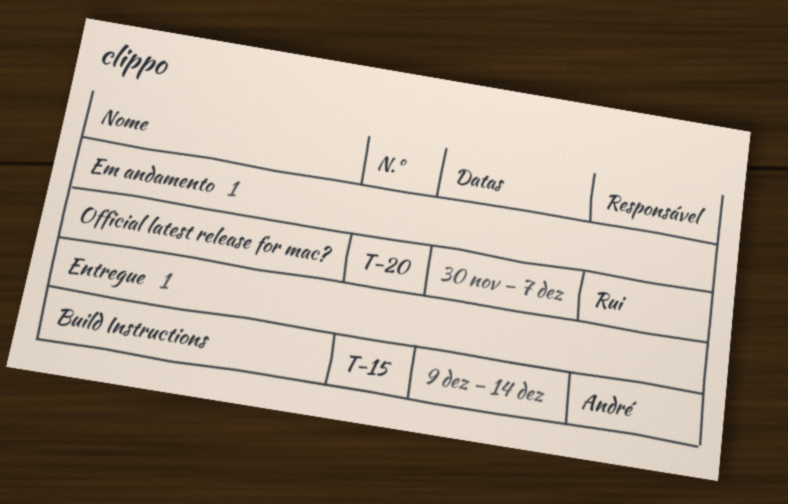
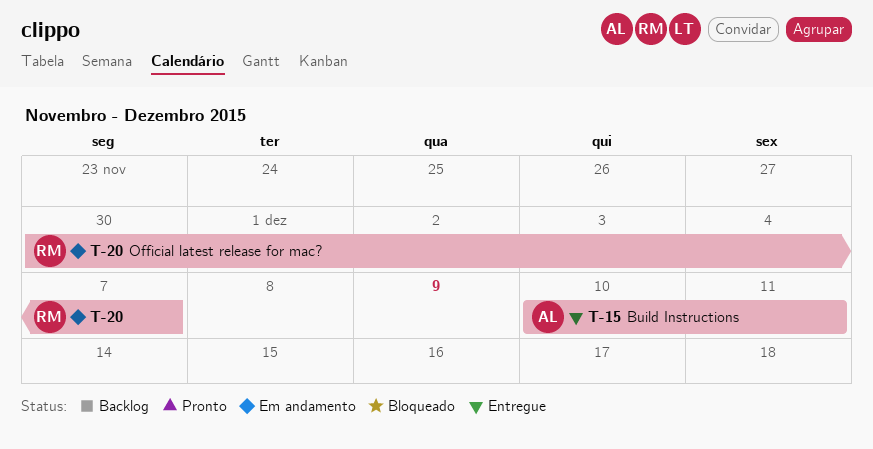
T-15, start: Dec 9 -> Dec 10
T-15, due: Dec 14 -> Dec 11

